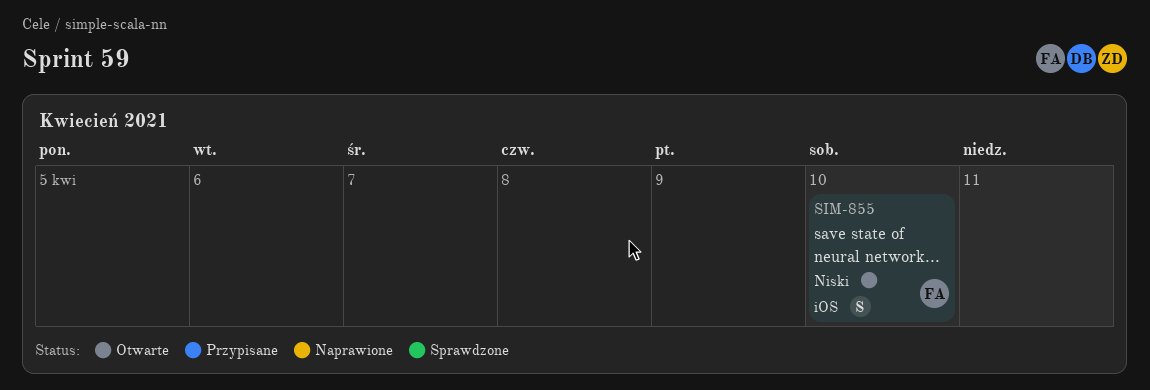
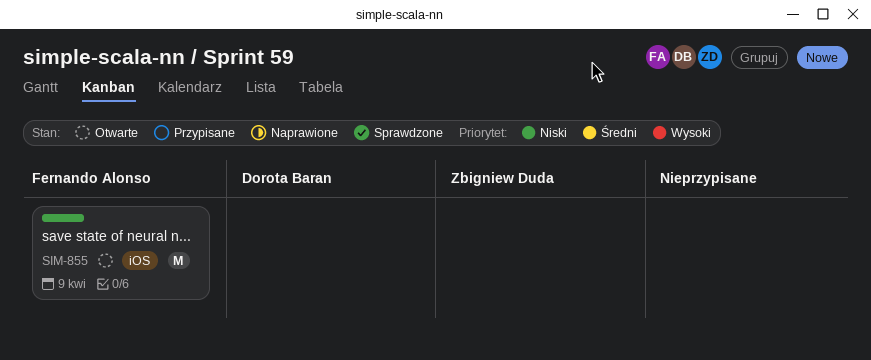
SIM-855, estimate: S -> M
SIM-855, day: Apr 10 -> Apr 9

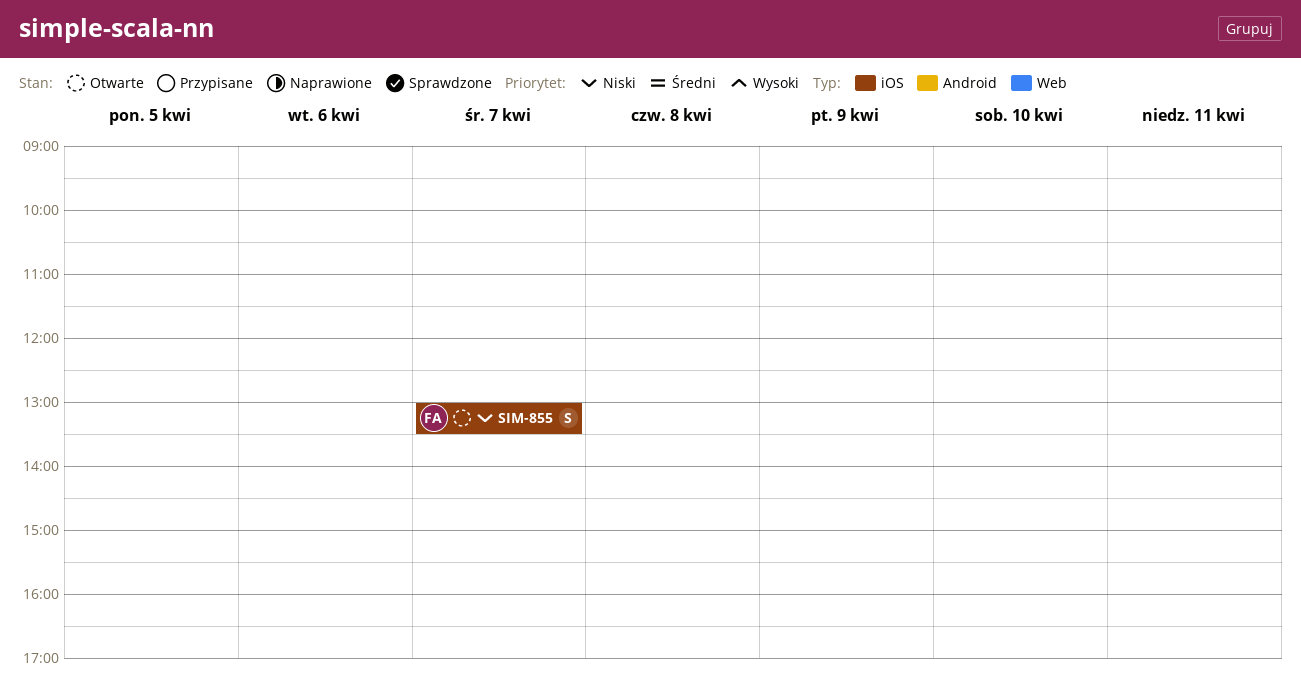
SIM-855, estimate: M -> S
SIM-855, day: Apr 9 -> Apr 7

